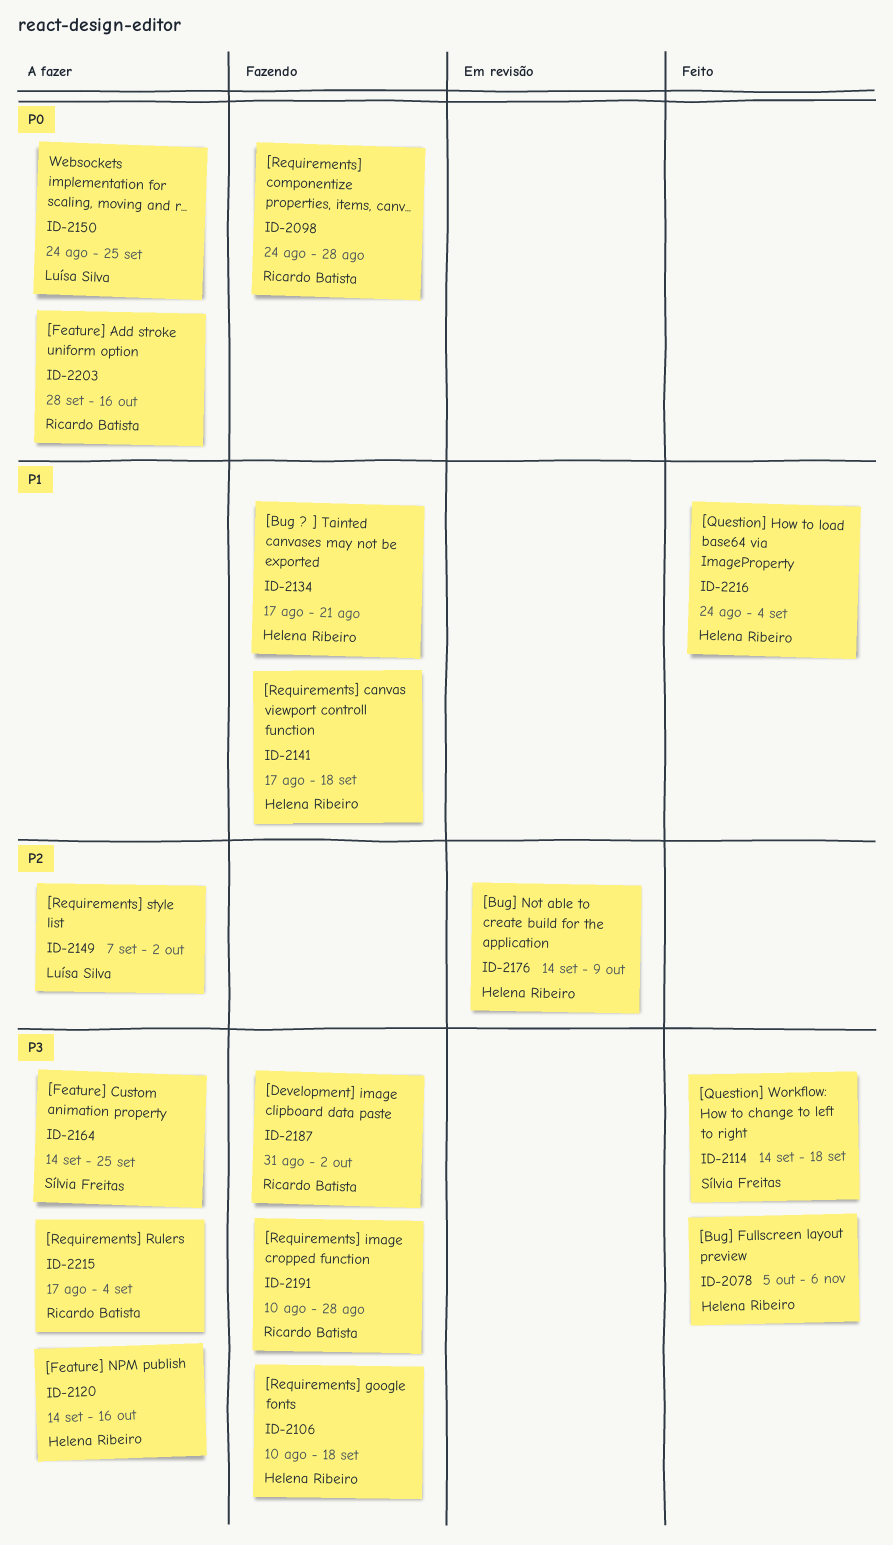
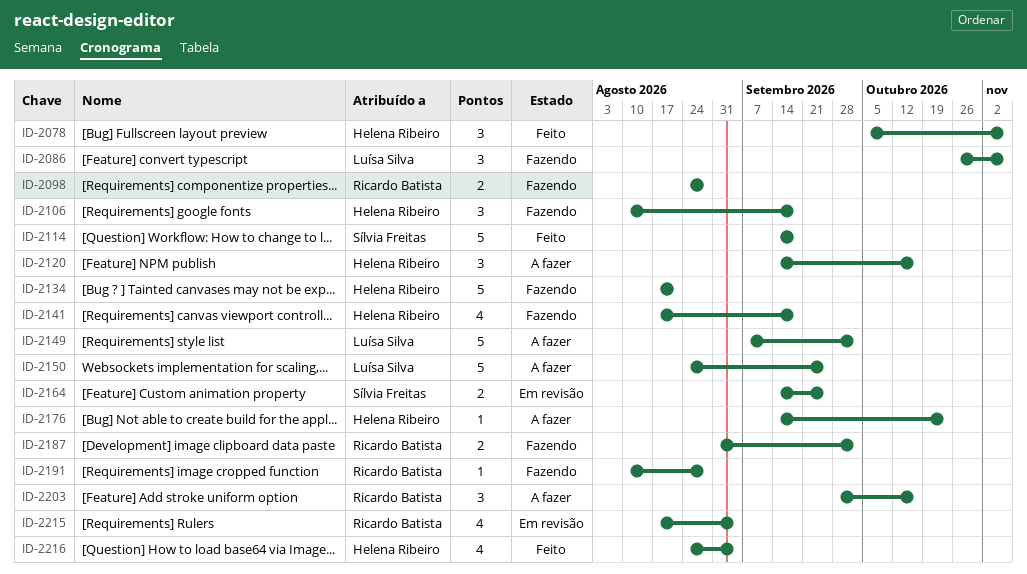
ID-2086: none -> present
ID-2164, status: A fazer -> Em revisão
ID-2176, status: Em revisão -> A fazer
ID-2176, due: Oct 9 -> Oct 23
ID-2215, status: A fazer -> Em revisão

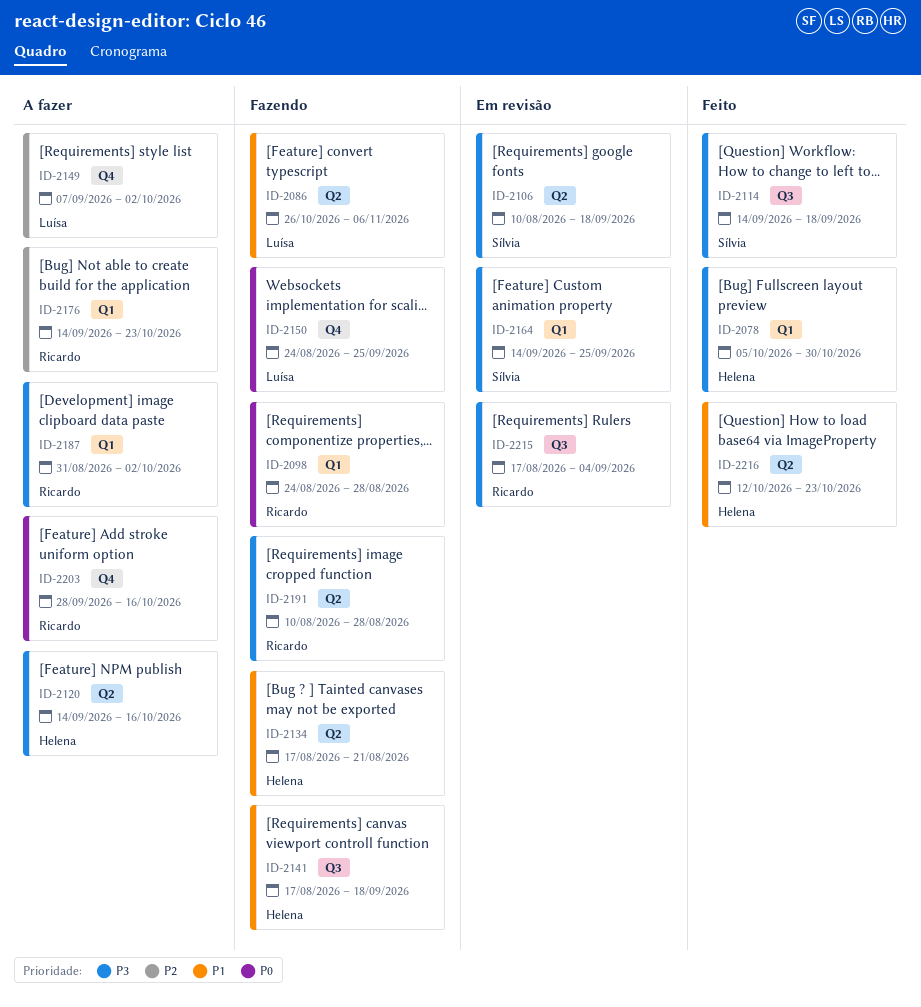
ID-2078, due: Nov 6 -> Oct 30
ID-2106, status: Fazendo -> Em revisão
ID-2106, owner: Helena Ribeiro -> Sílvia Freitas
ID-2150, status: A fazer -> Fazendo
ID-2176, owner: Helena Ribeiro -> Ricardo Batista
ID-2187, status: Fazendo -> A fazer
ID-2216, start: Aug 24 -> Oct 12
ID-2216, due: Sep 4 -> Oct 23

